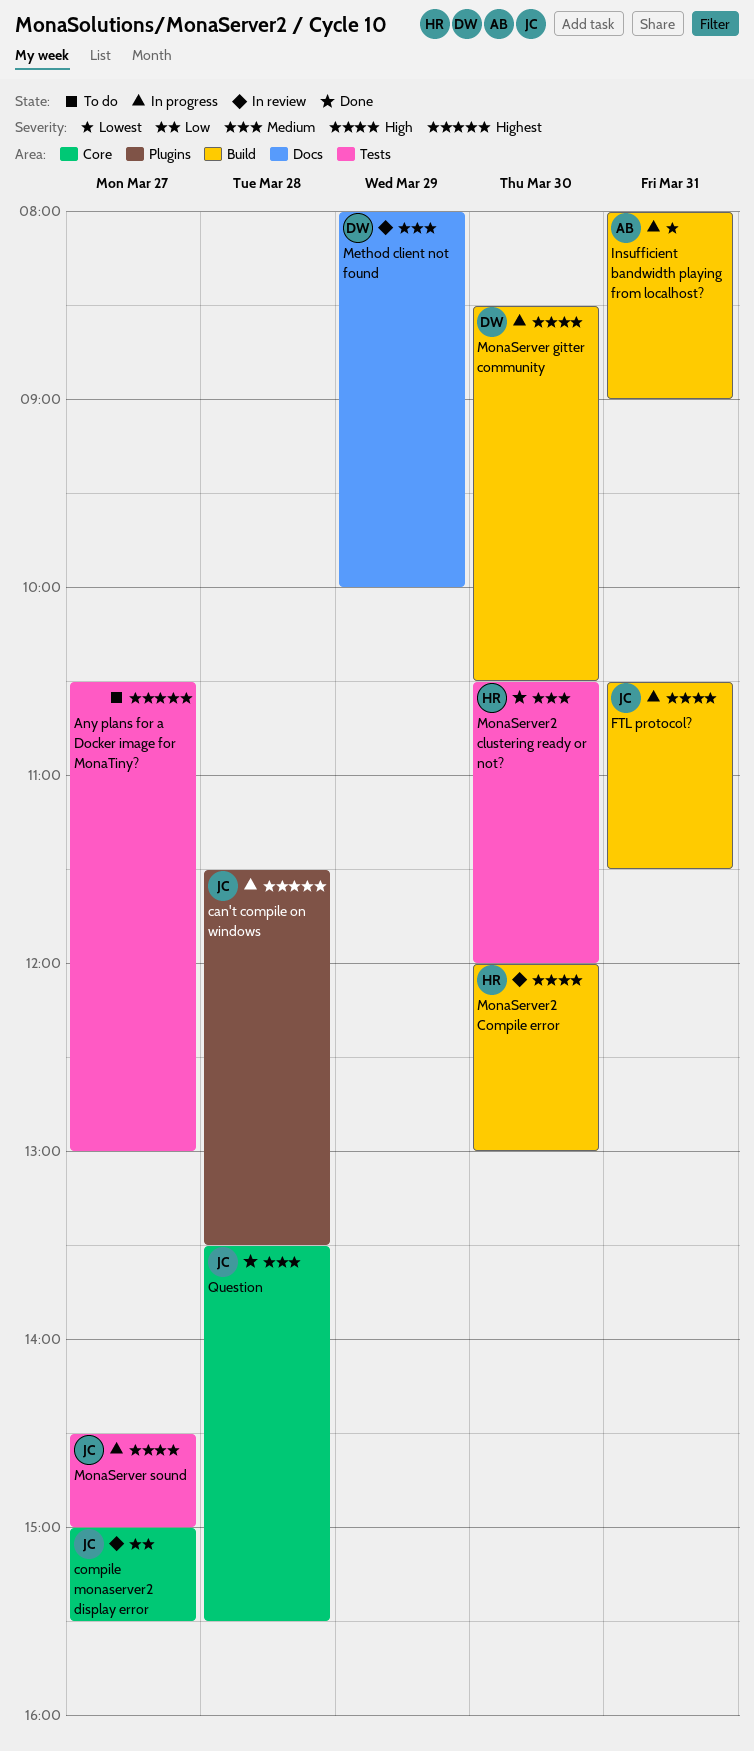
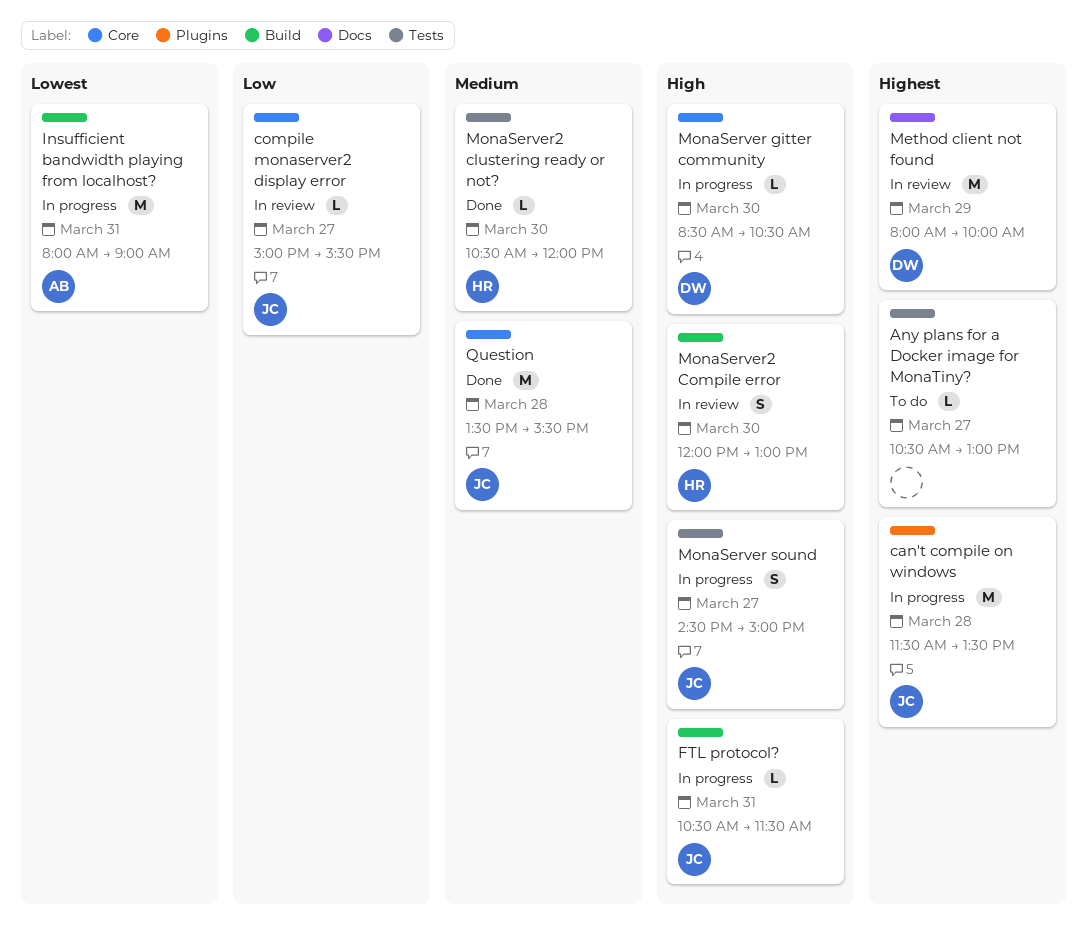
Method client not found, priority: Medium -> Highest
MonaServer gitter community, label: Build -> Core

